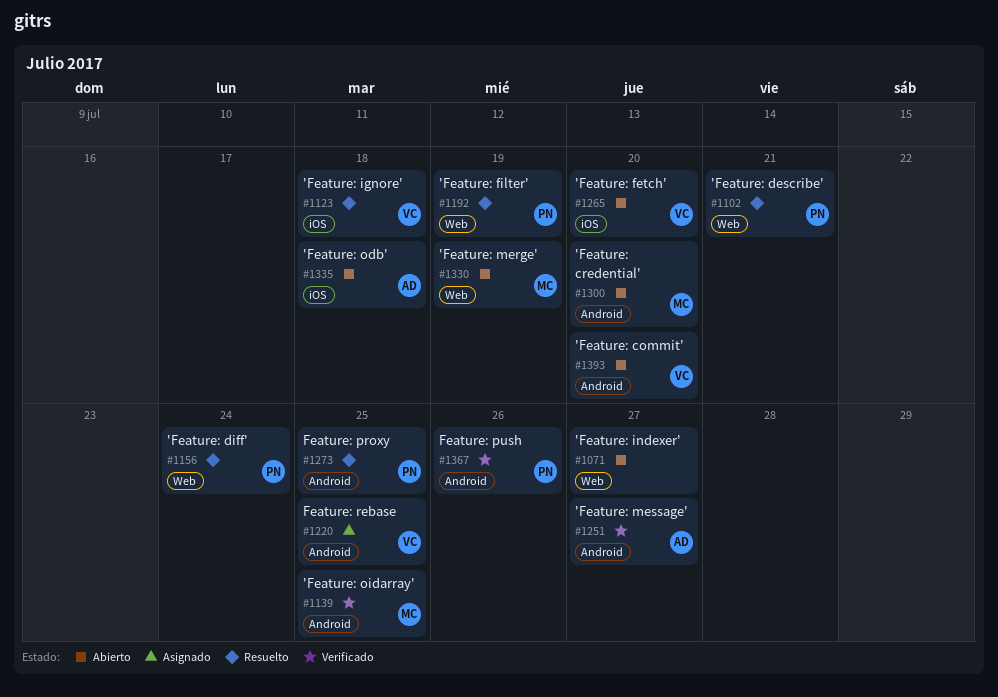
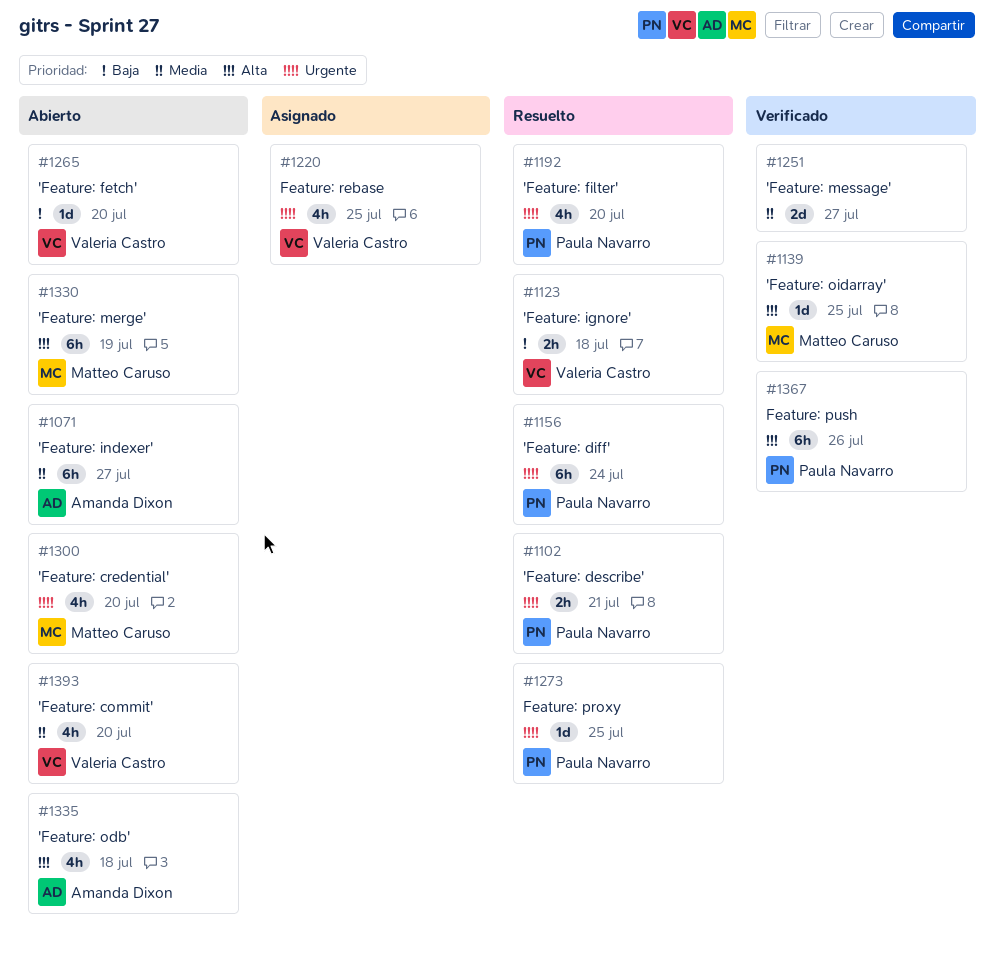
#1071, owner: none -> Amanda Dixon
#1192, due: Jul 19 -> Jul 20
#1251, owner: Amanda Dixon -> none

